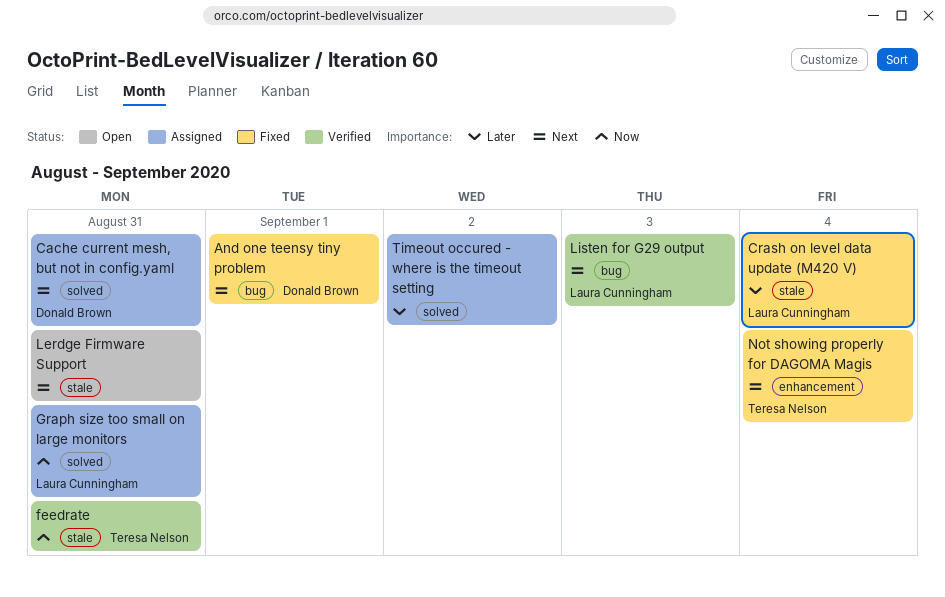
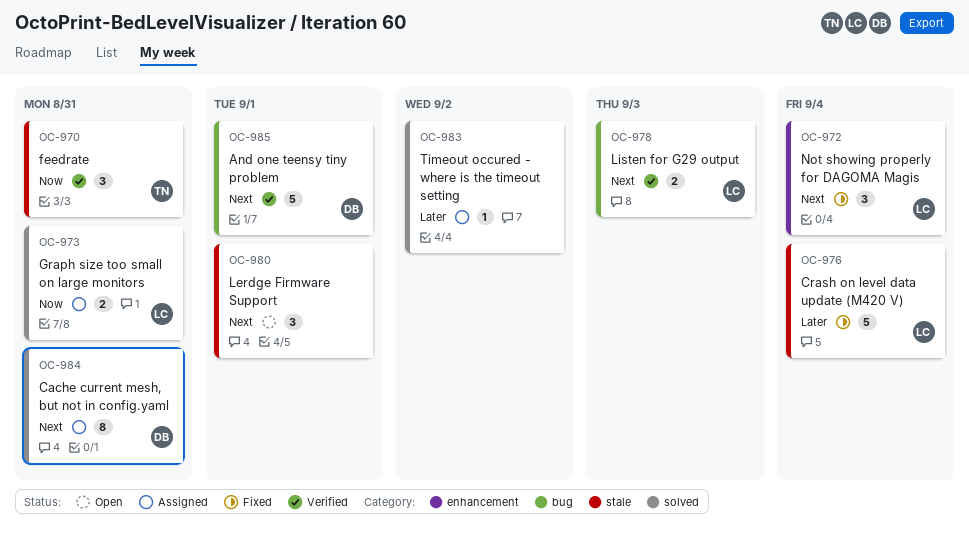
And one teensy tiny problem, status: Fixed -> Verified
Lerdge Firmware Support, due: Aug 31 -> Sep 1
Not showing properly for DAGOMA Magis, owner: Teresa Nelson -> Laura Cunningham

